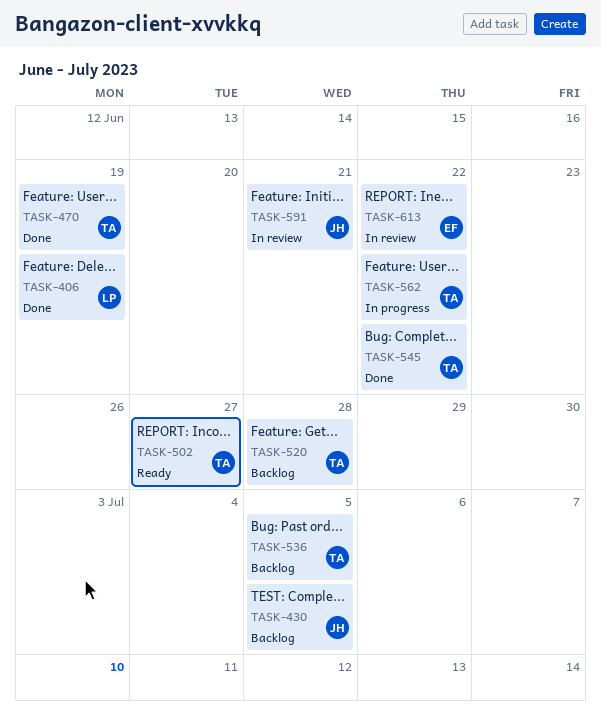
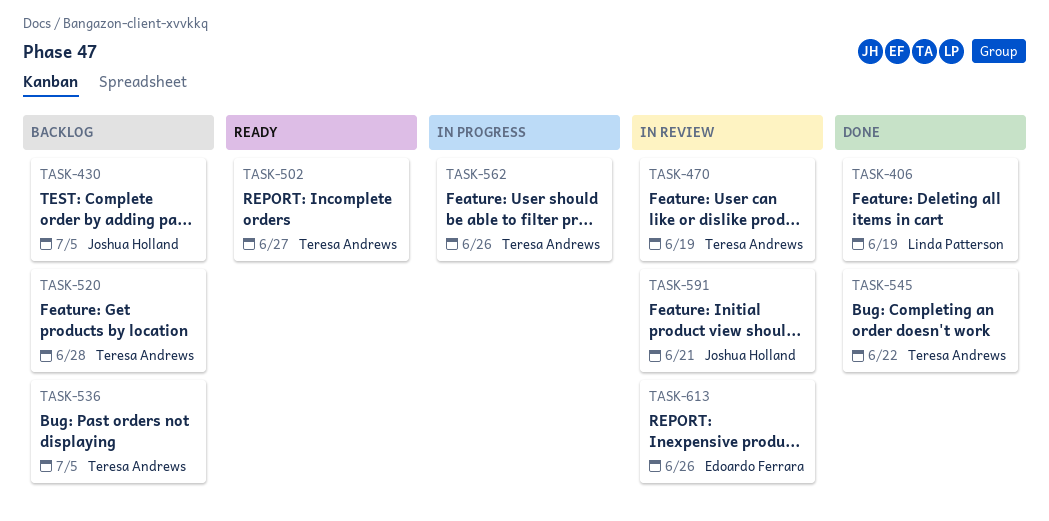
TASK-470, status: Done -> In review
TASK-562, due: Jun 22 -> Jun 26
TASK-613, due: Jun 22 -> Jun 26

